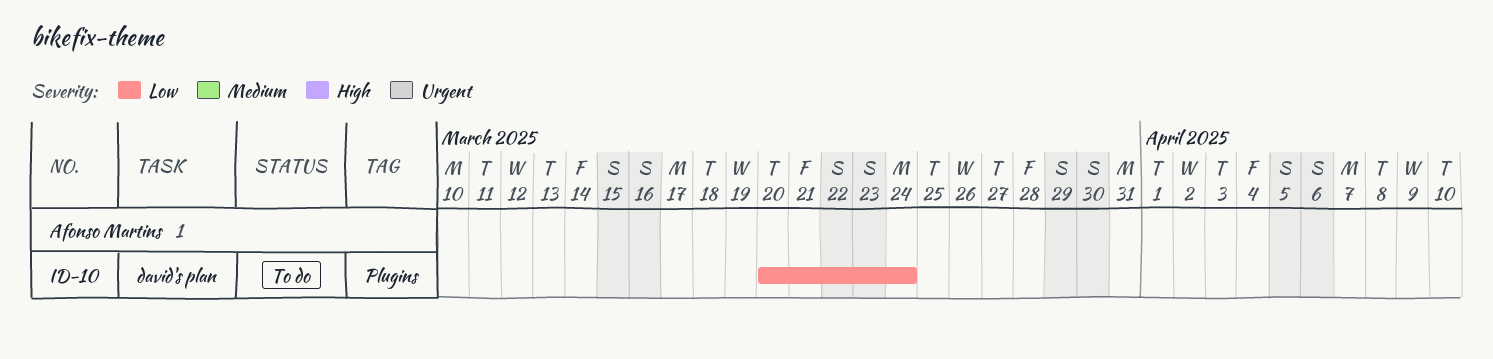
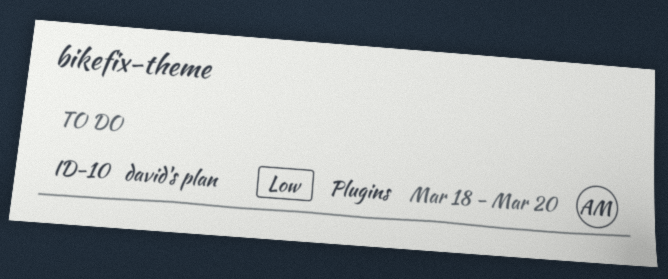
ID-10, start: Mar 20 -> Mar 18
ID-10, due: Mar 24 -> Mar 20

